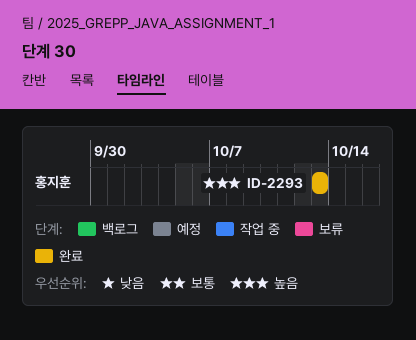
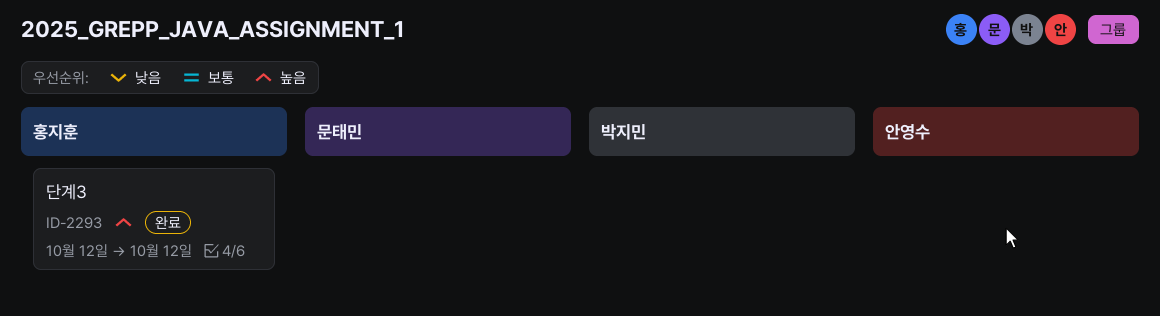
ID-2293, start: Oct 13 -> Oct 12
ID-2293, due: Oct 13 -> Oct 12

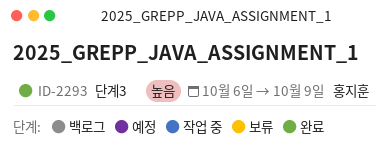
ID-2293, start: Oct 12 -> Oct 6
ID-2293, due: Oct 12 -> Oct 9

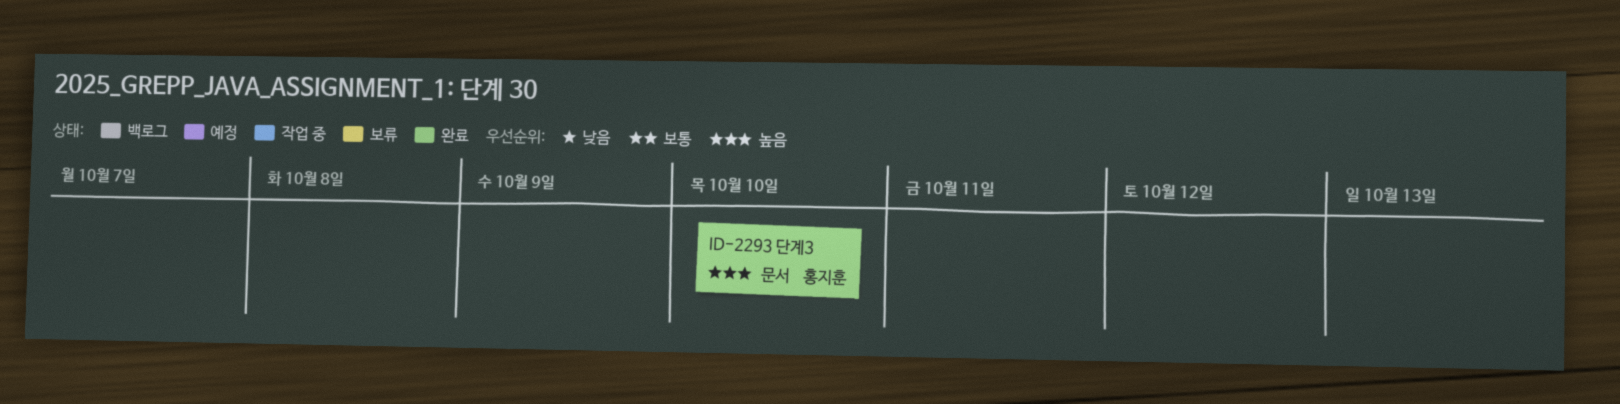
ID-2293, due: Oct 9 -> Oct 10

